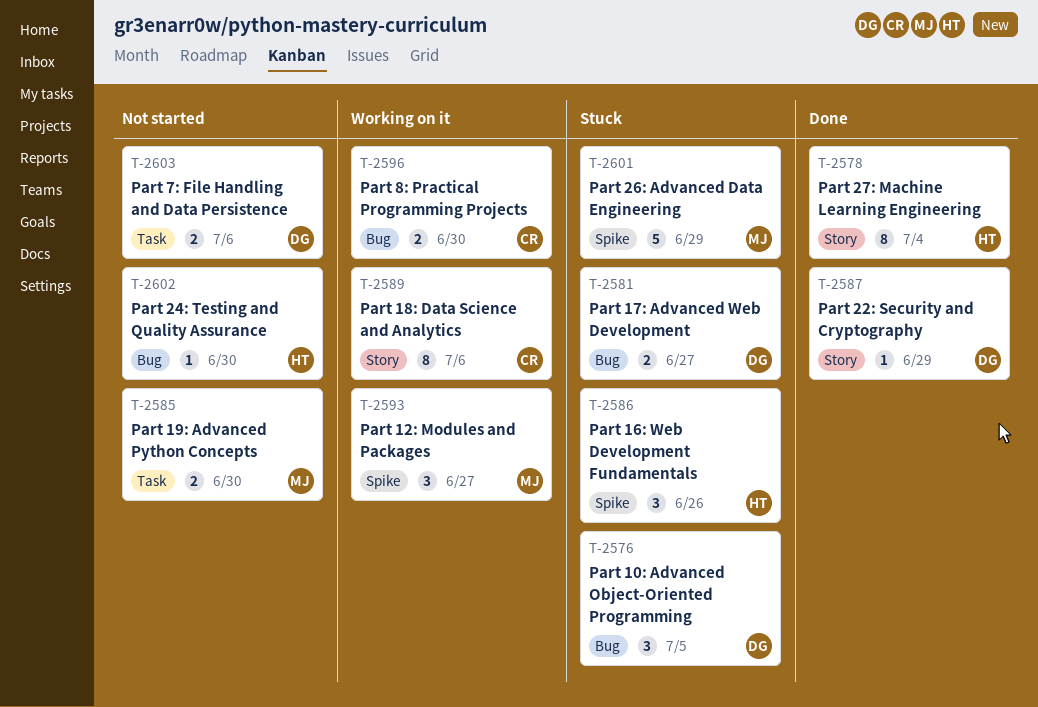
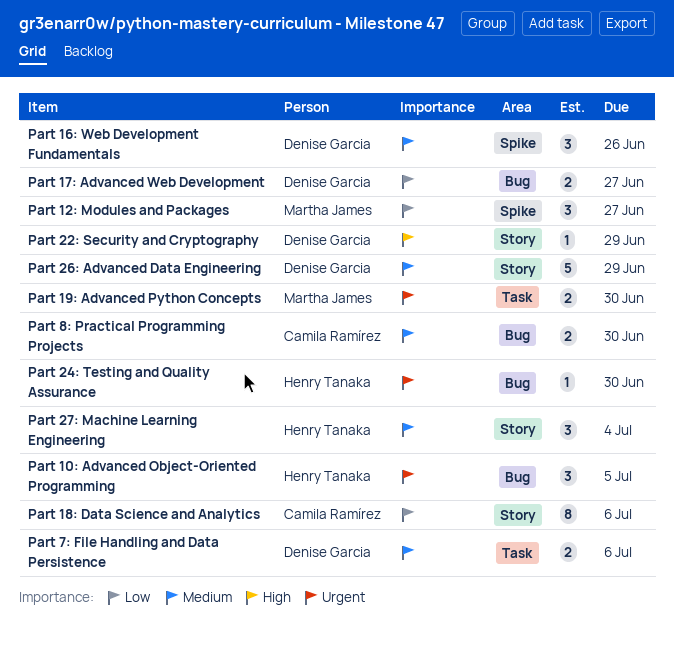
Part 10: Advanced Object-Oriented Programming, owner: Denise Garcia -> Henry Tanaka
Part 16: Web Development Fundamentals, owner: Henry Tanaka -> Denise Garcia
Part 26: Advanced Data Engineering, owner: Martha James -> Denise Garcia
Part 26: Advanced Data Engineering, label: Spike -> Story
Part 27: Machine Learning Engineering, estimate: 8 -> 3

